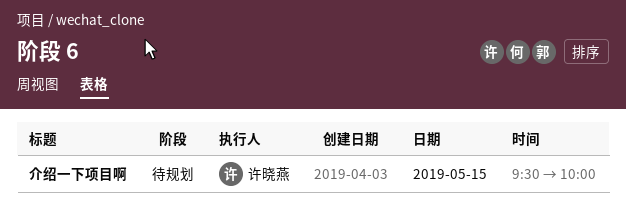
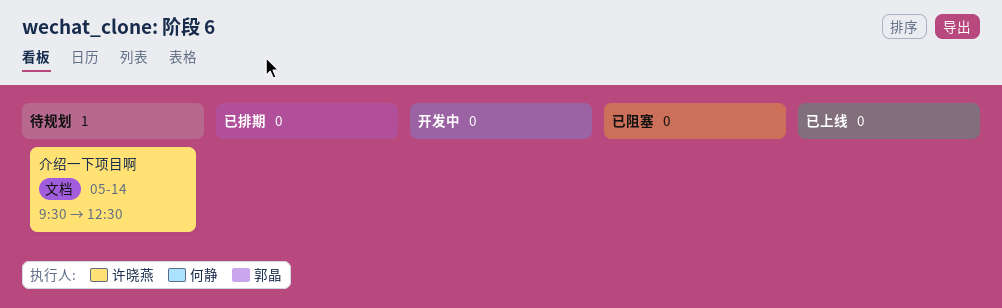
介绍一下项目啊, day: May 15 -> May 14
介绍一下项目啊, ends: 10:00 -> 12:30

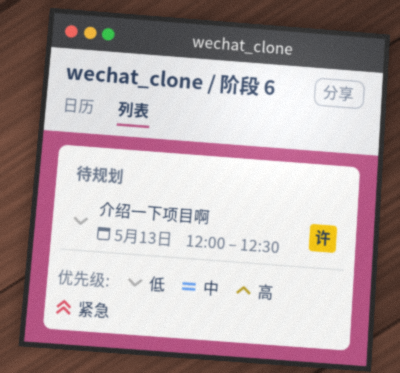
介绍一下项目啊, day: May 14 -> May 13
介绍一下项目啊, begins: 09:30 -> 12:00

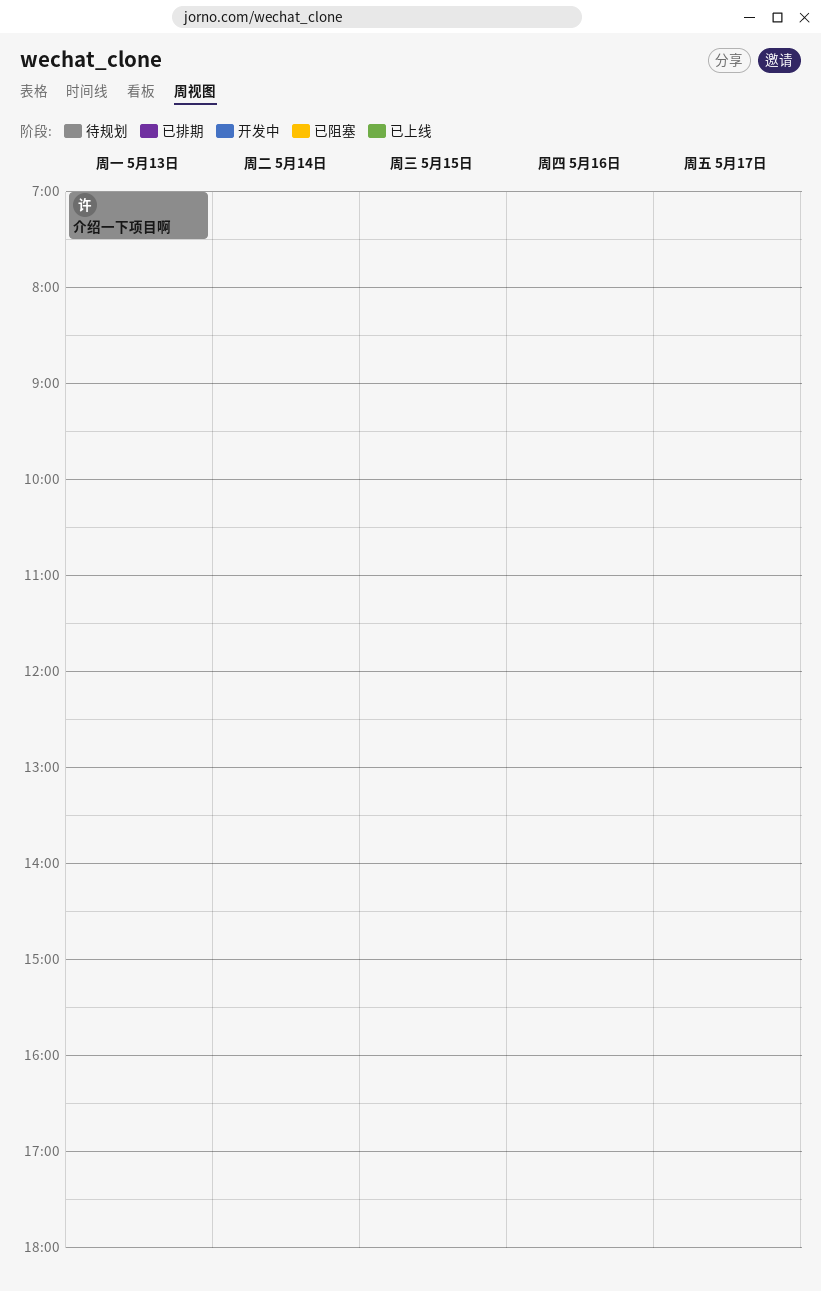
介绍一下项目啊, begins: 12:00 -> 07:00
介绍一下项目啊, ends: 12:30 -> 07:30

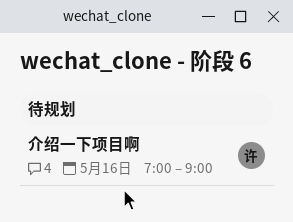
介绍一下项目啊, day: May 13 -> May 16
介绍一下项目啊, ends: 07:30 -> 09:00

